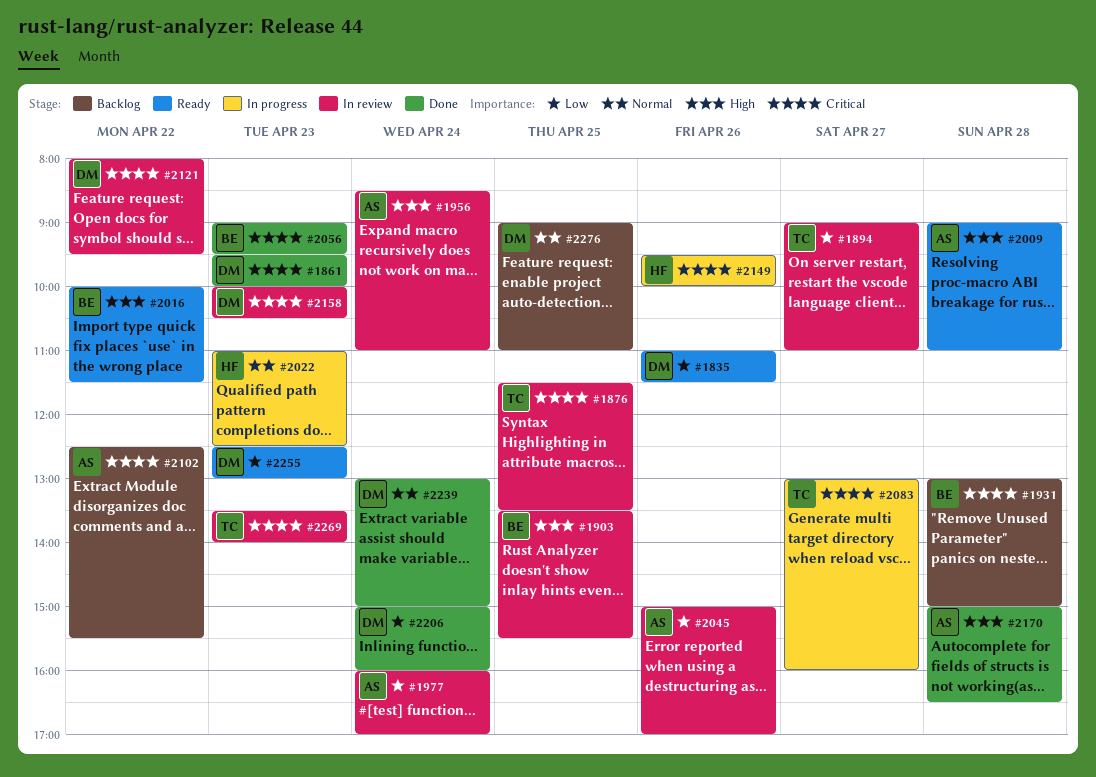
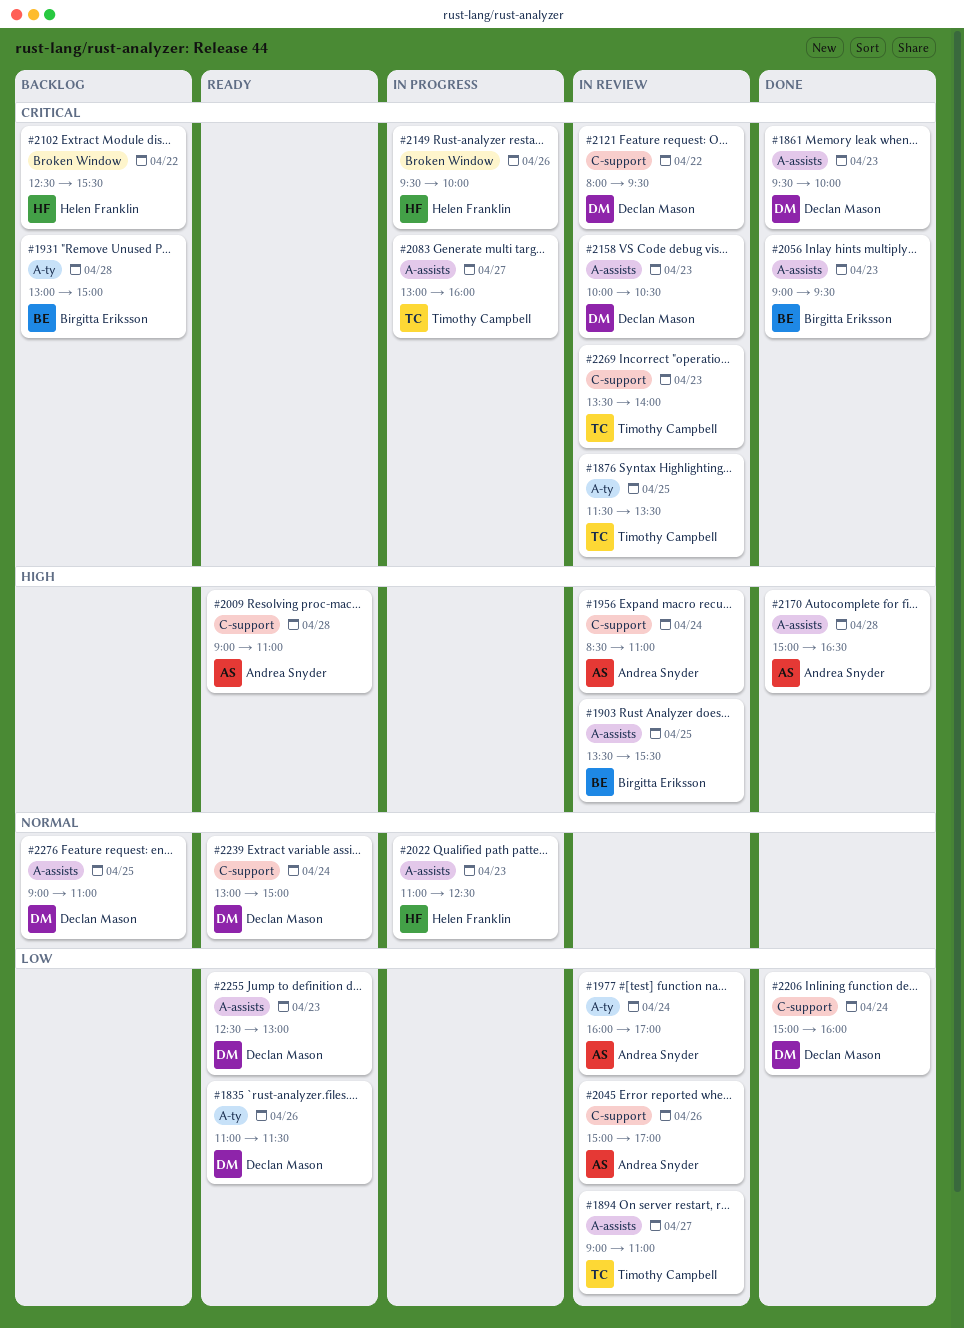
#2016: present -> none
#2102, owner: Andrea Snyder -> Helen Franklin
#2239, status: Done -> Ready

